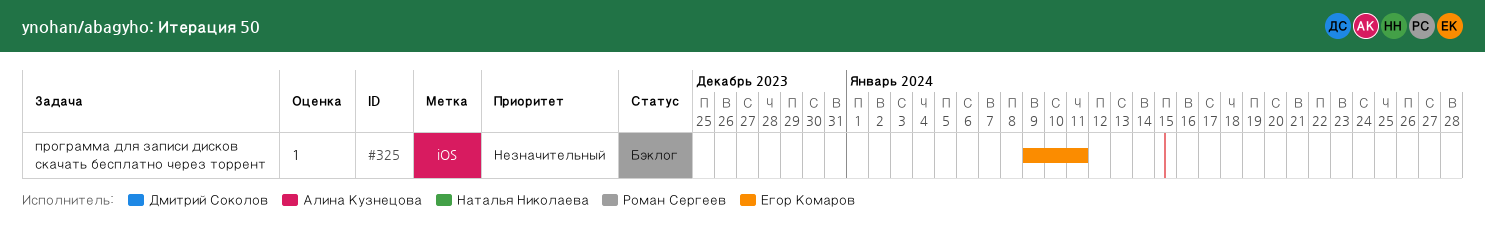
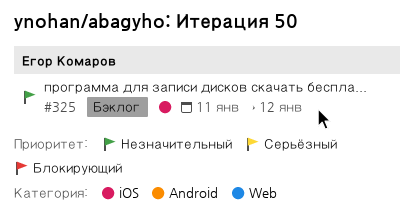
#325, start: Jan 9 -> Jan 11
#325, due: Jan 11 -> Jan 12

